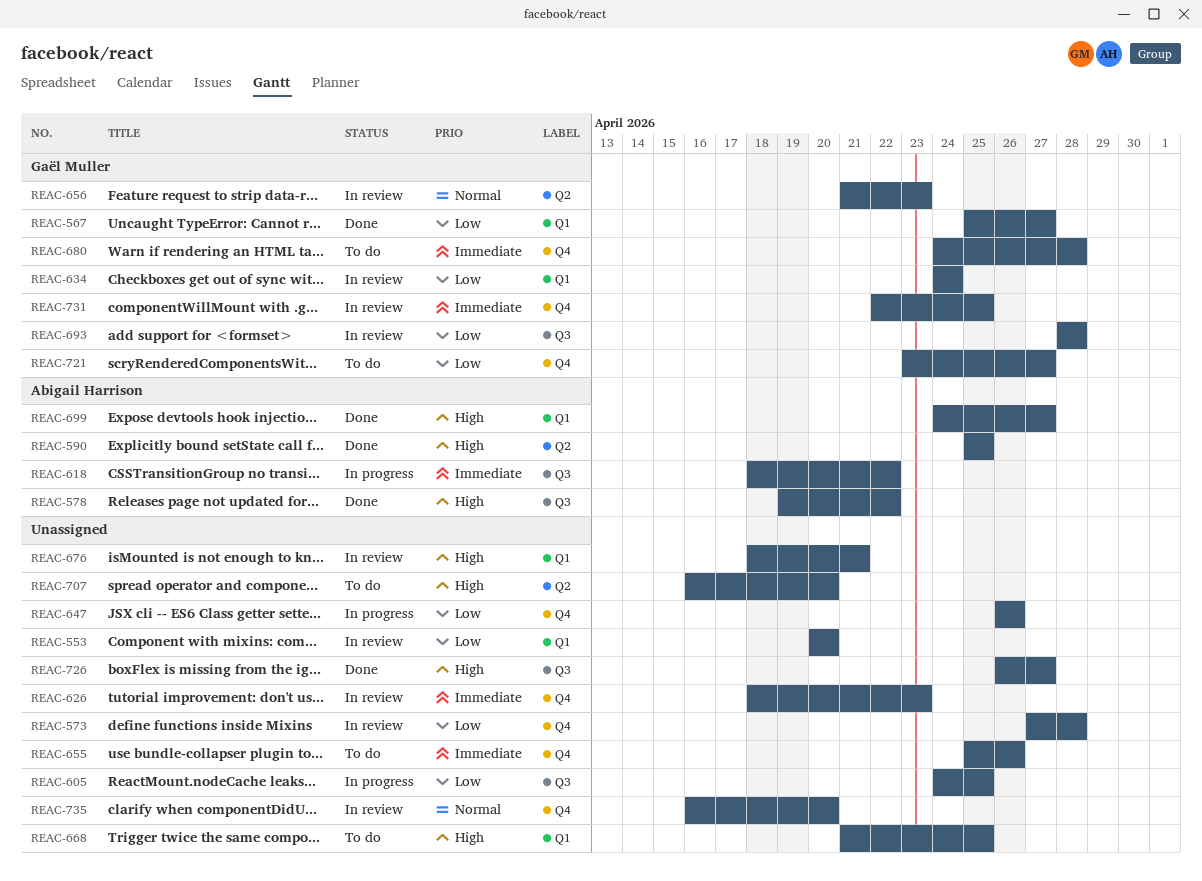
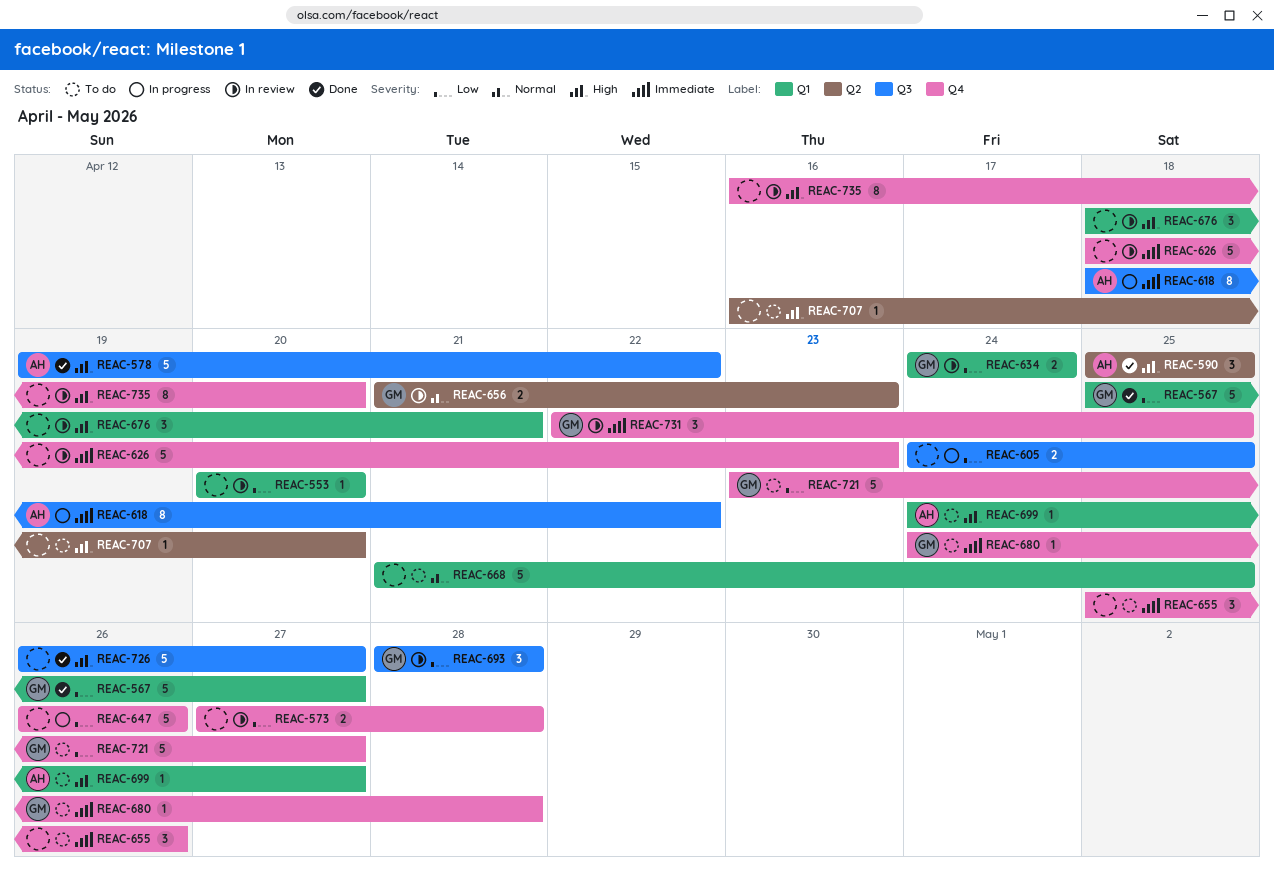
REAC-668, priority: High -> Normal
REAC-699, status: Done -> To do
REAC-735, priority: Normal -> High

